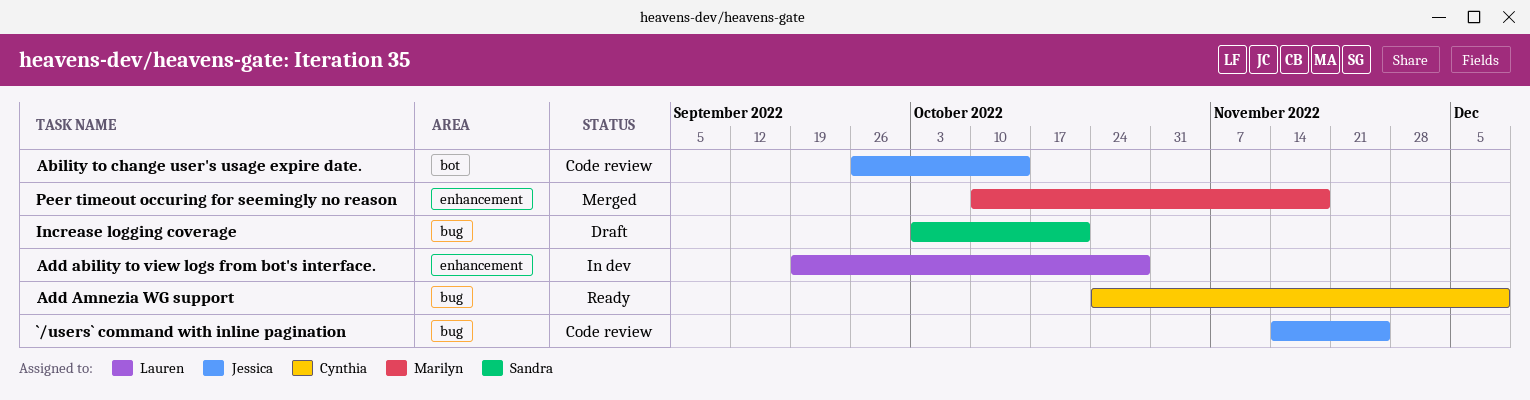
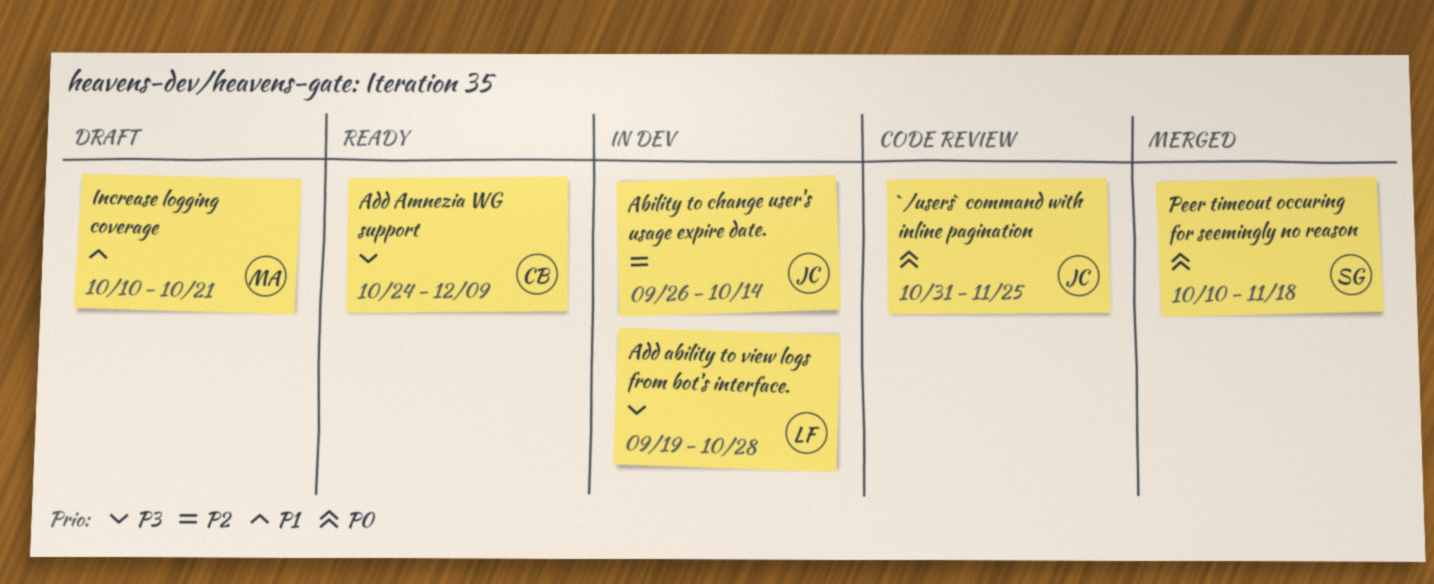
`/users` command with inline pagination, start: Nov 14 -> Oct 31
Ability to change user's usage expire date., status: Code review -> In dev
Increase logging coverage, owner: Sandra -> Marilyn
Increase logging coverage, start: Oct 3 -> Oct 10
Peer timeout occuring for seemingly no reason, owner: Marilyn -> Sandra

